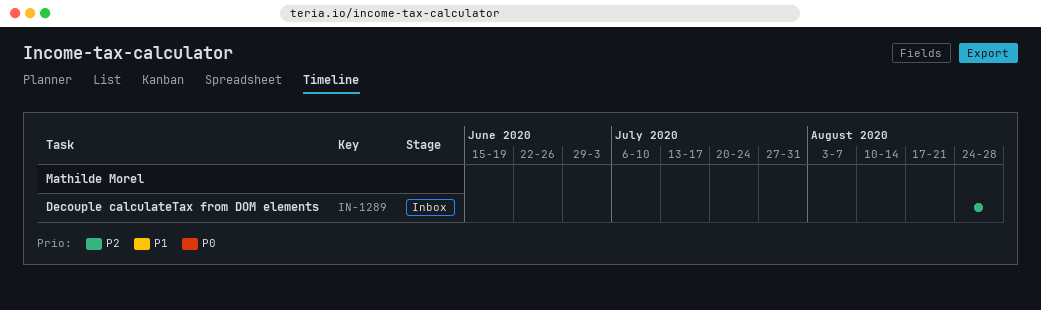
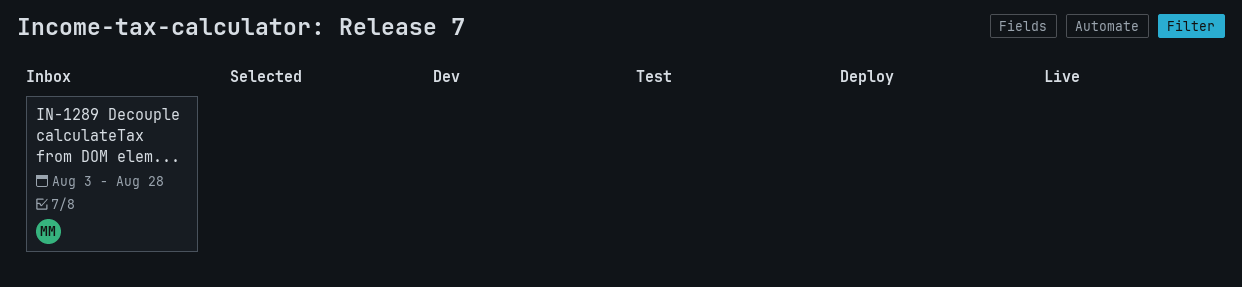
IN-1289, start: Aug 24 -> Aug 3

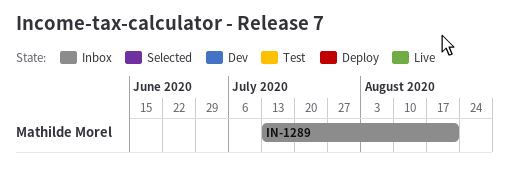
IN-1289, start: Aug 3 -> Jul 13
IN-1289, due: Aug 28 -> Aug 21

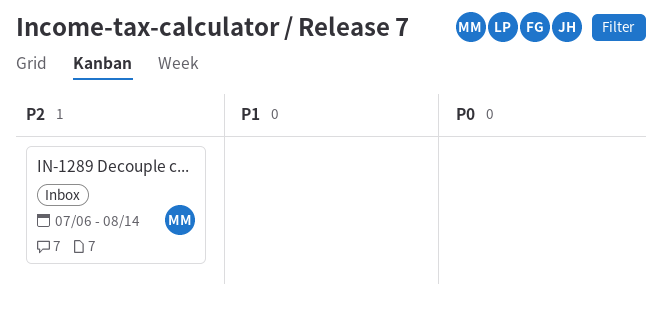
IN-1289, start: Jul 13 -> Jul 6
IN-1289, due: Aug 21 -> Aug 14

